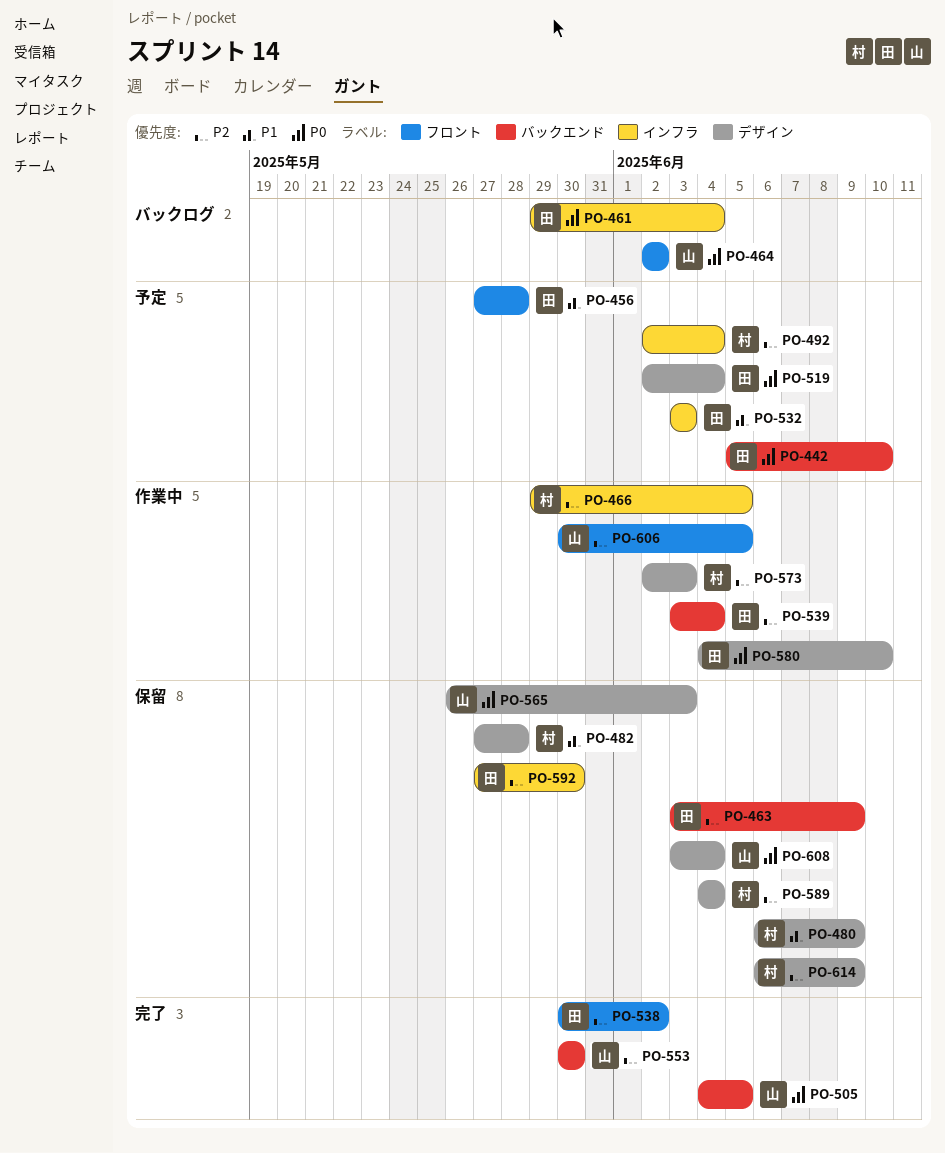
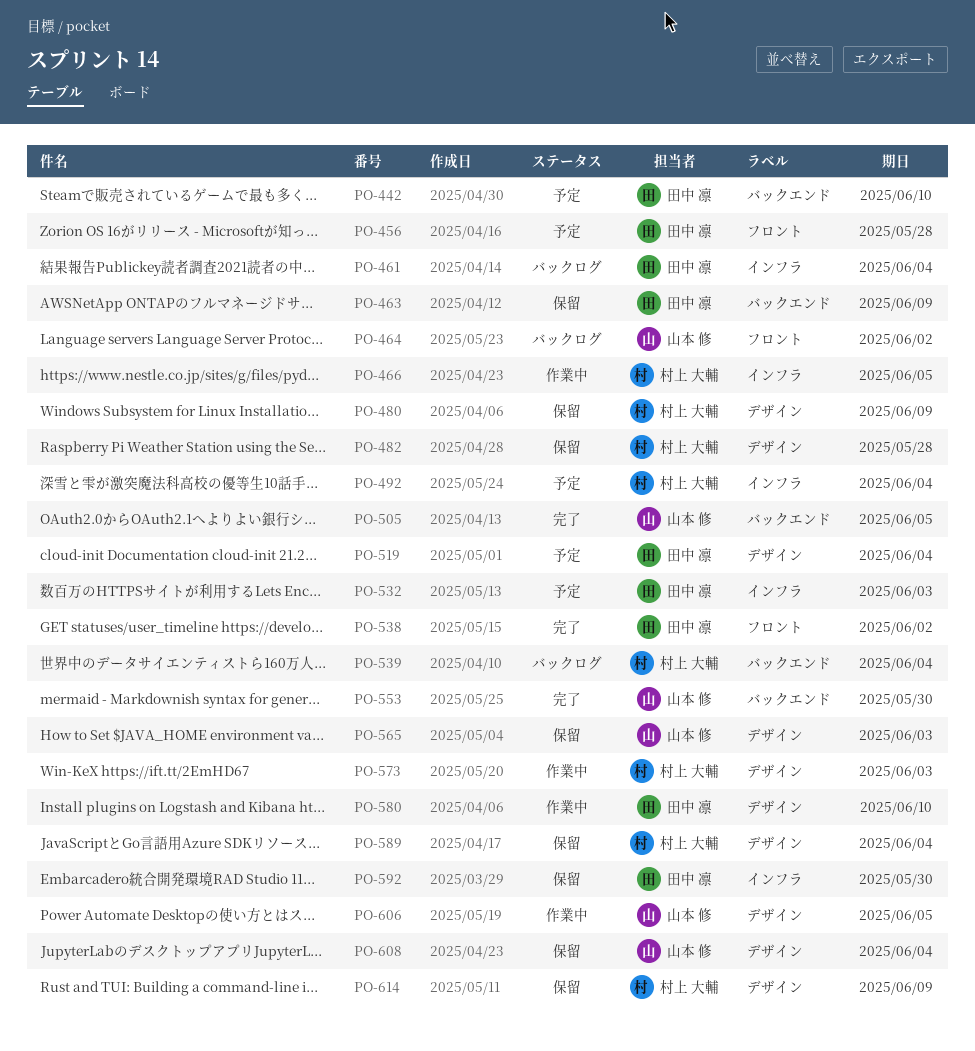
PO-539, status: 作業中 -> バックログ
PO-539, owner: 田中 凛 -> 村上 大輔
PO-606, label: フロント -> デザイン

